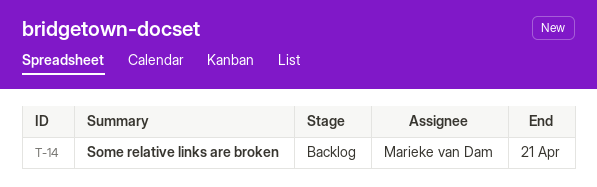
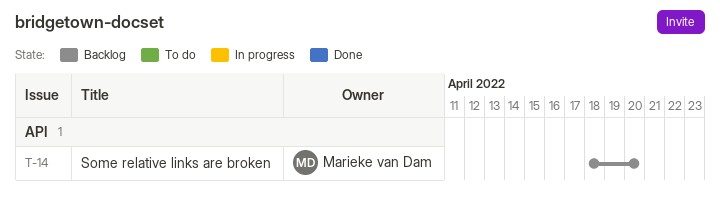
T-14, due: Apr 21 -> Apr 20

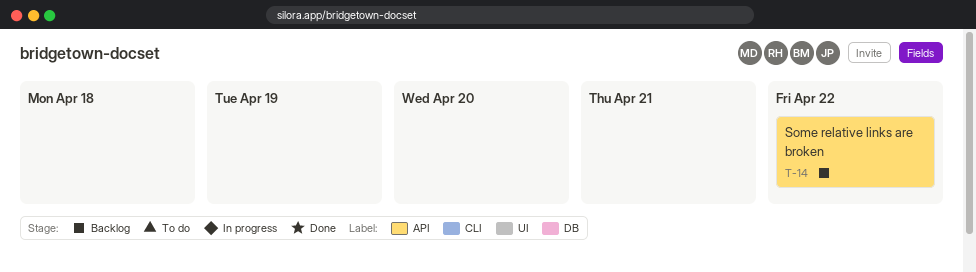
T-14, due: Apr 20 -> Apr 22

